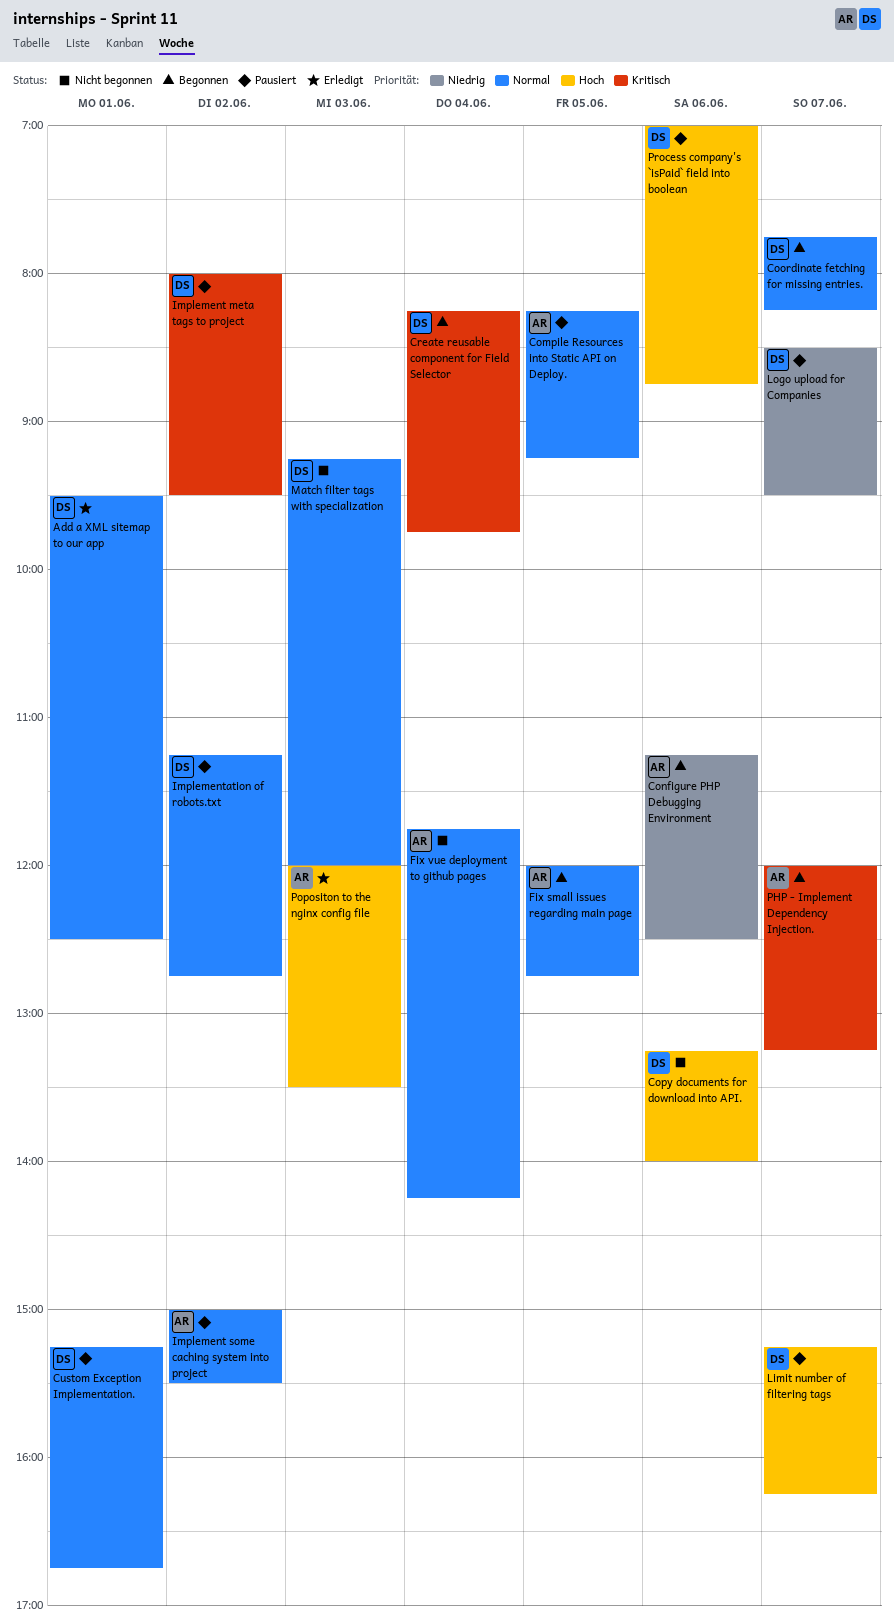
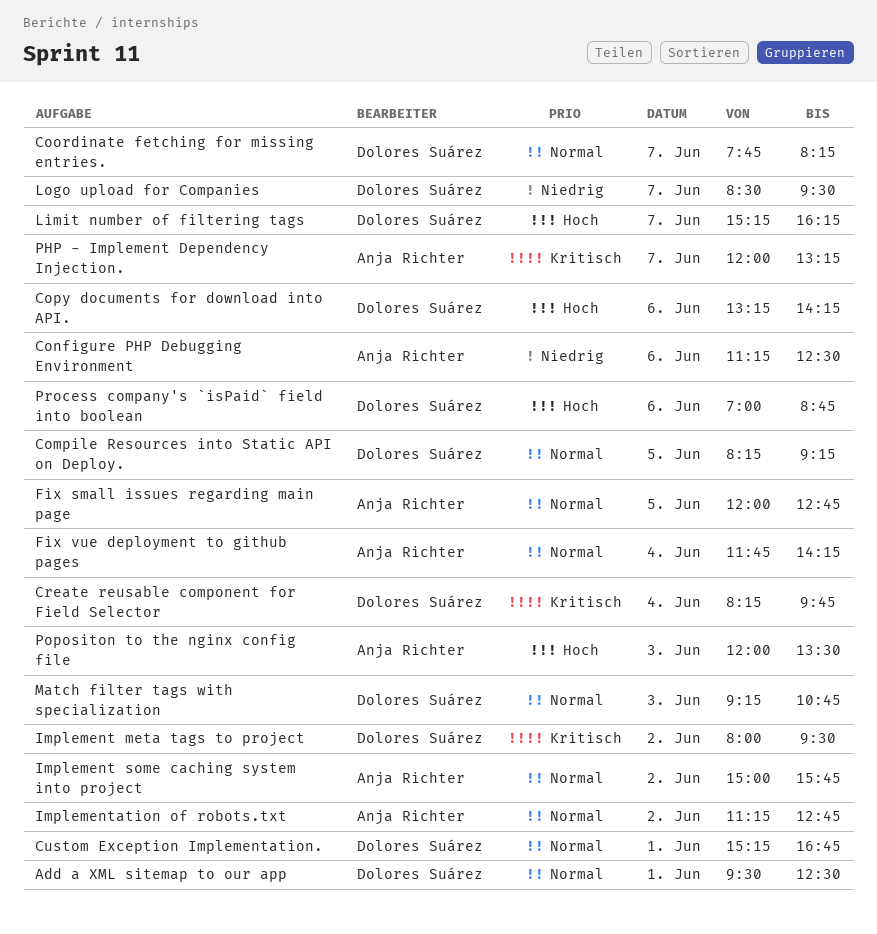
Compile Resources into Static API on Deploy., owner: Anja Richter -> Dolores Suárez
Copy documents for download into API., ends: 14:00 -> 14:15
Implement some caching system into project, ends: 15:30 -> 15:45
Implementation of robots.txt, owner: Dolores Suárez -> Anja Richter
Match filter tags with specialization, ends: 12:00 -> 10:45

